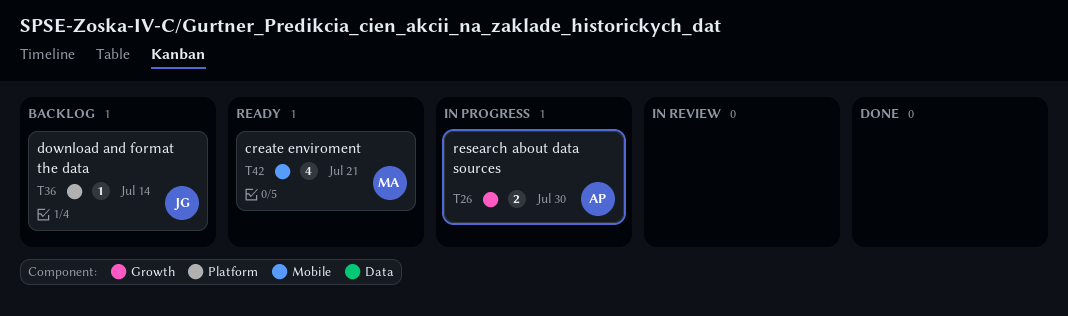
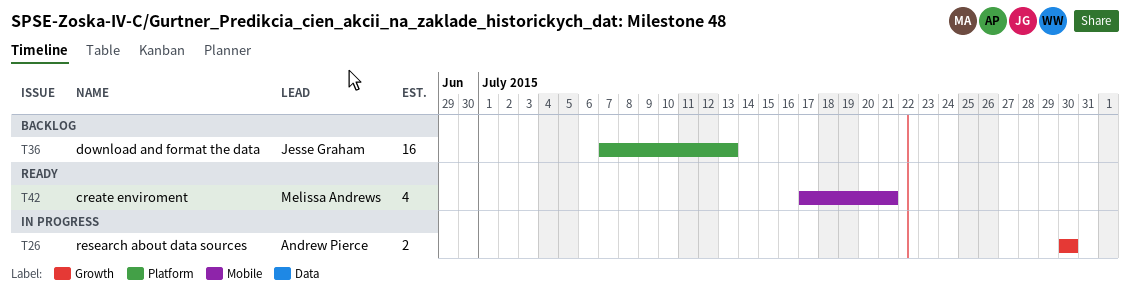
T36, estimate: 1 -> 16
T36, due: Jul 14 -> Jul 13

